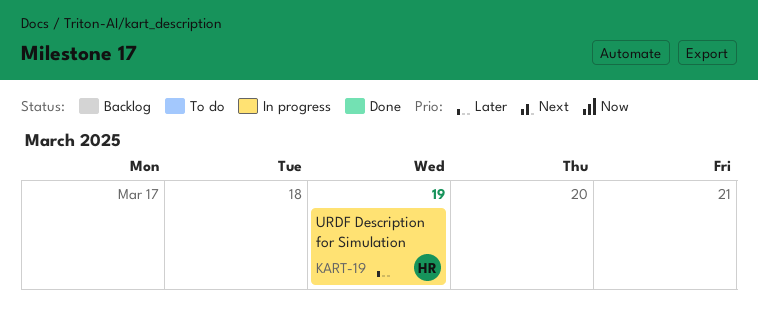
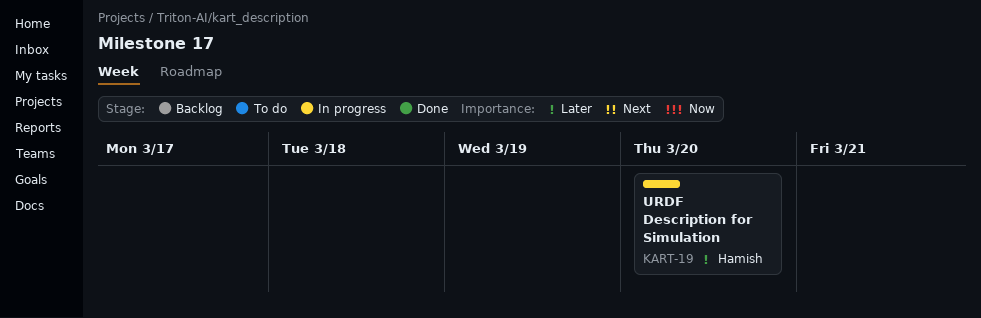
KART-19, due: Mar 19 -> Mar 20

